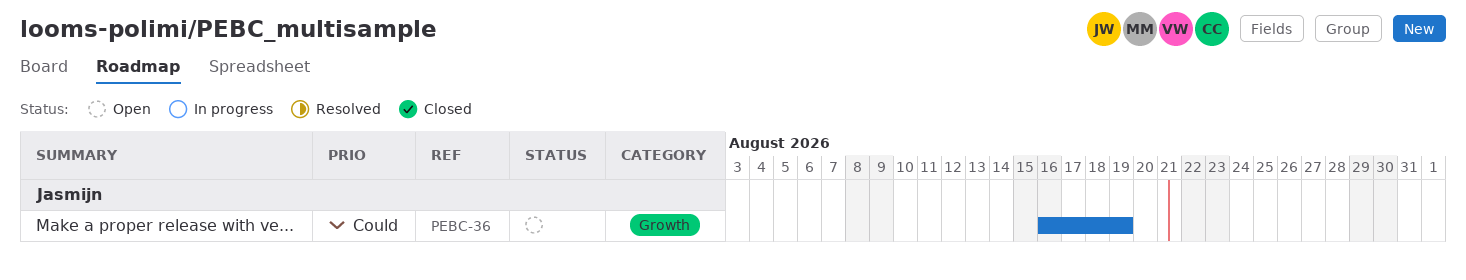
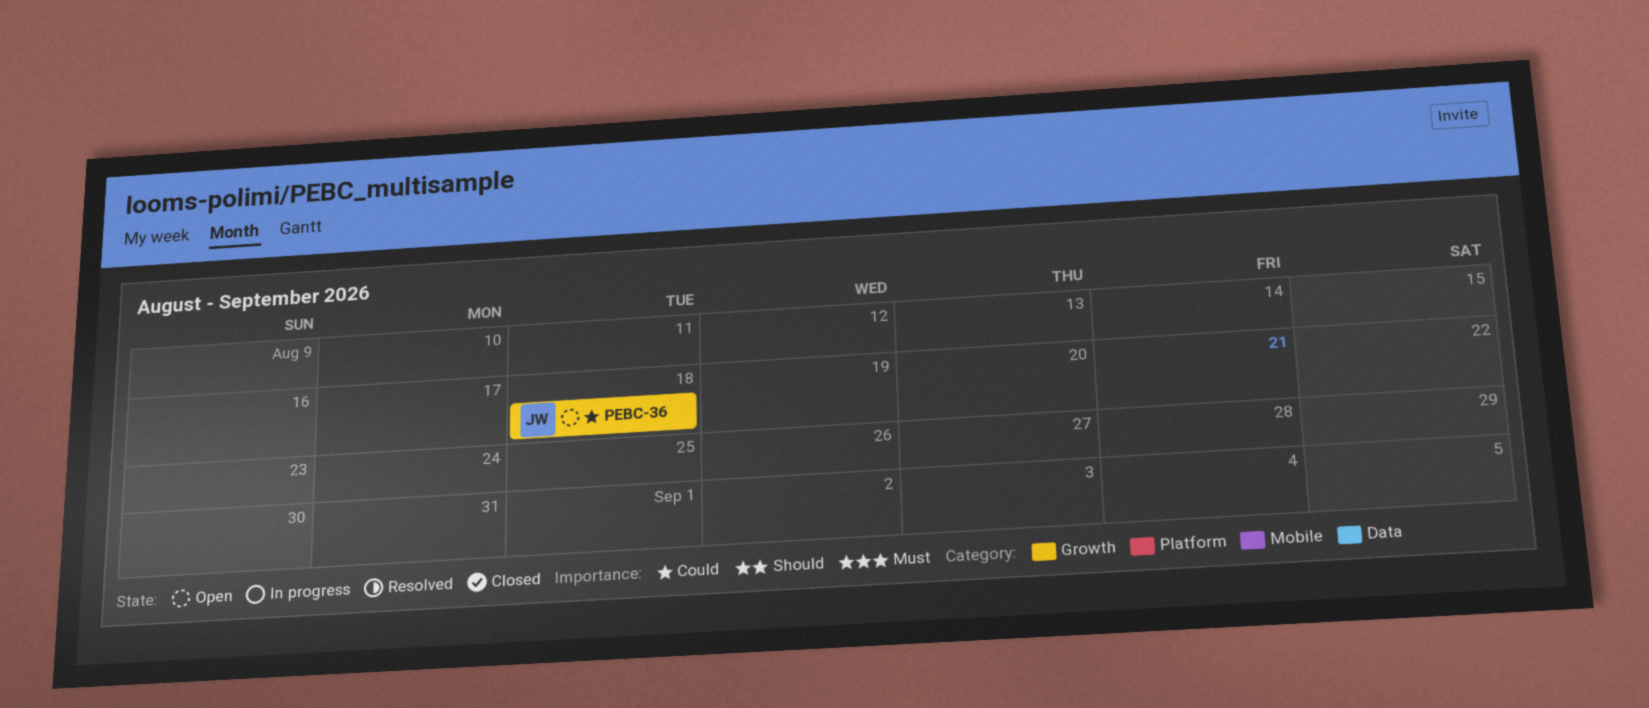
PEBC-36, start: Aug 16 -> Aug 18
PEBC-36, due: Aug 19 -> Aug 18

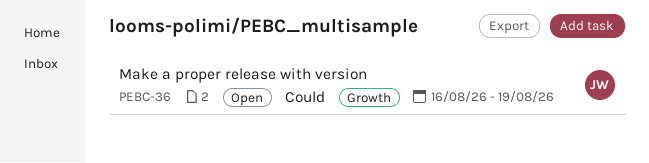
PEBC-36, start: Aug 18 -> Aug 16
PEBC-36, due: Aug 18 -> Aug 19

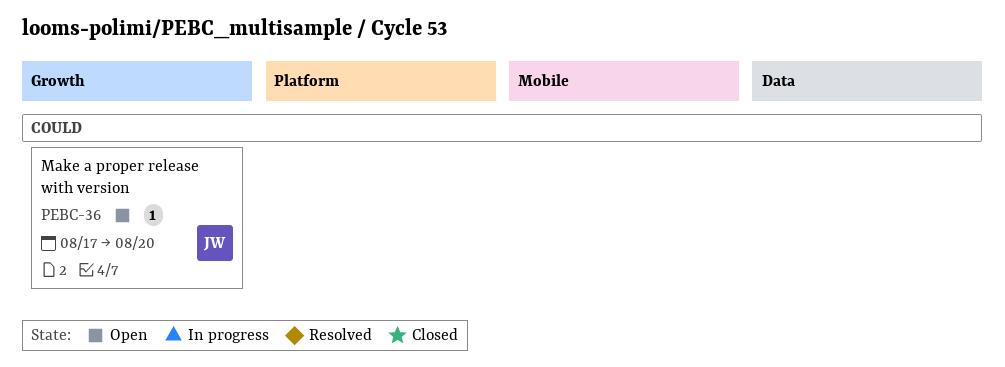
PEBC-36, start: Aug 16 -> Aug 17
PEBC-36, due: Aug 19 -> Aug 20

